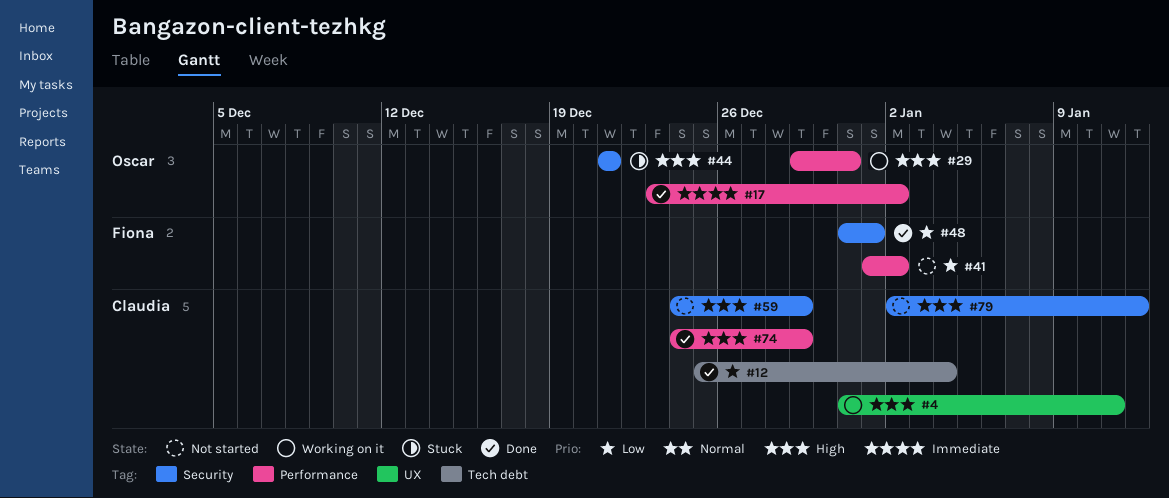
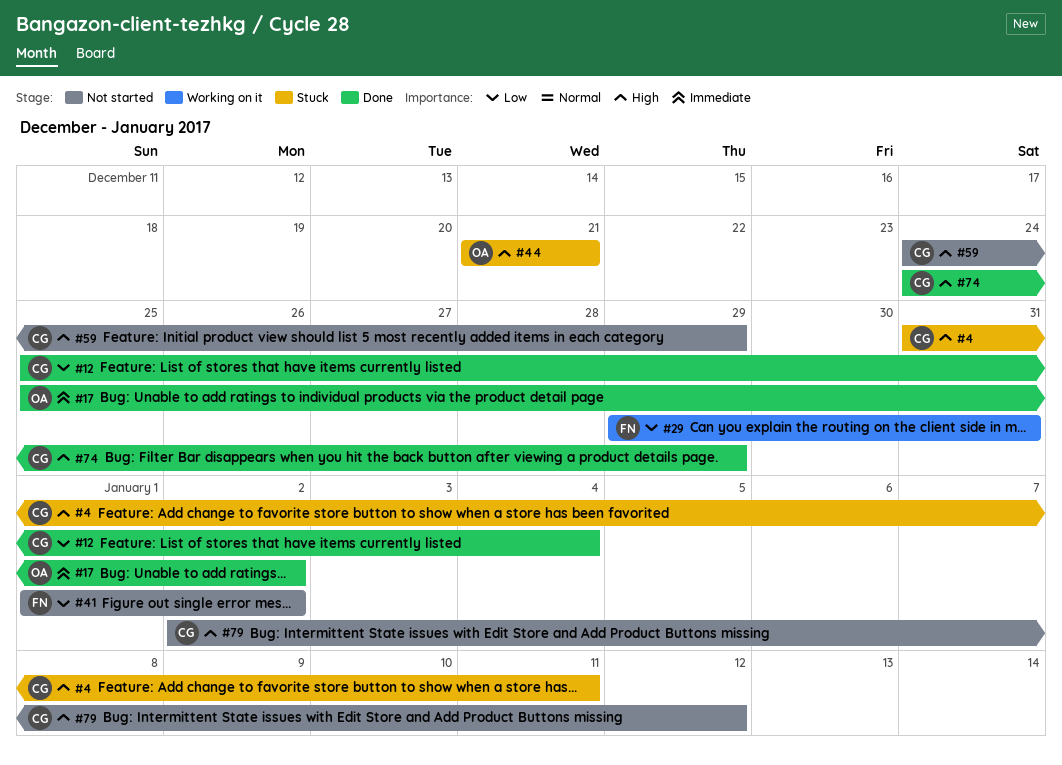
#4, status: Working on it -> Stuck
#17, start: Dec 23 -> Dec 25
#29, owner: Oscar -> Fiona
#29, priority: High -> Low
#48: present -> none

